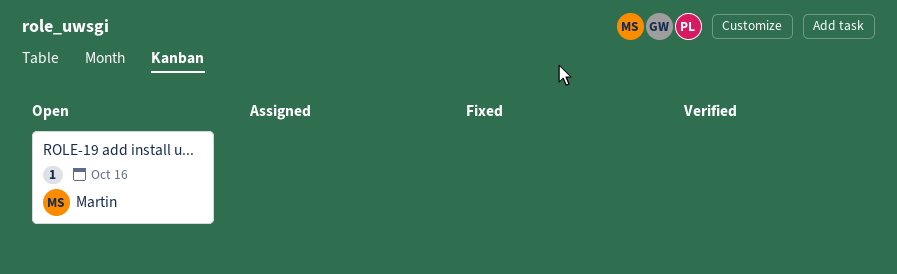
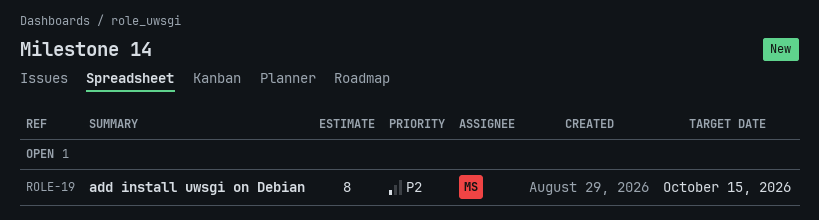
ROLE-19, estimate: 1 -> 8
ROLE-19, due: Oct 16 -> Oct 15

